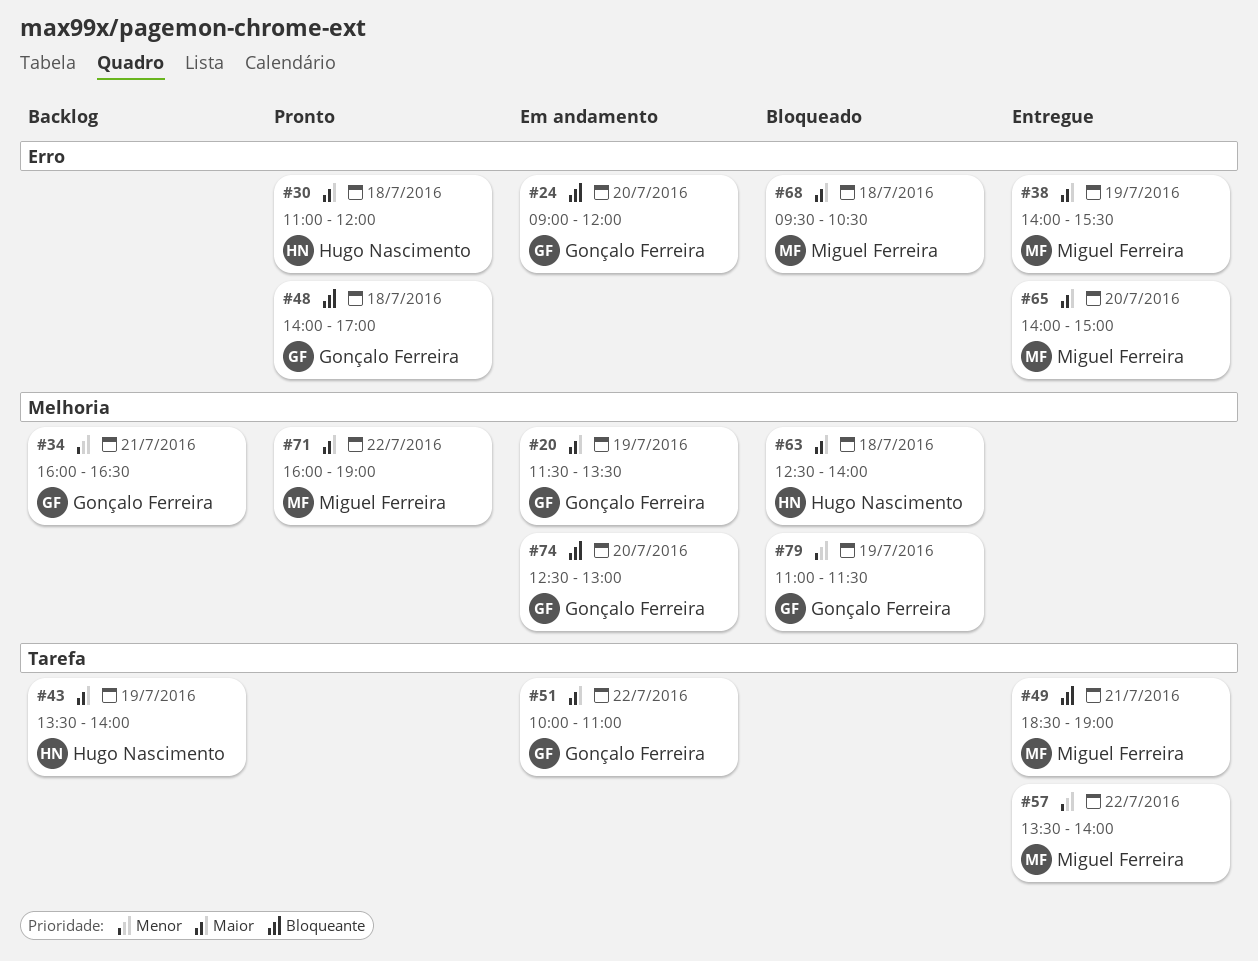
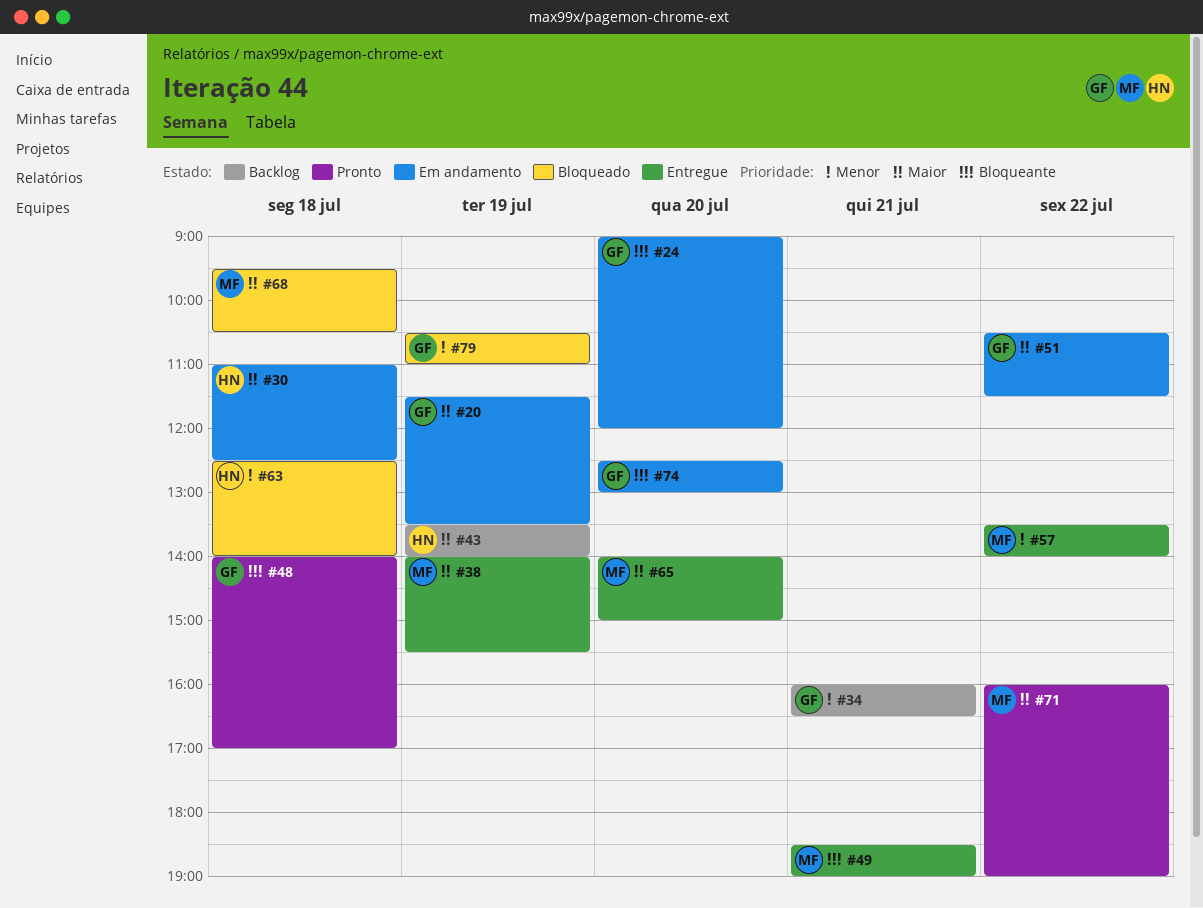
#30, status: Pronto -> Em andamento
#30, ends: 12:00 -> 12:30
#51, begins: 10:00 -> 10:30
#51, ends: 11:00 -> 11:30
#63, priority: Maior -> Menor
#79, begins: 11:00 -> 10:30
#79, ends: 11:30 -> 11:00

